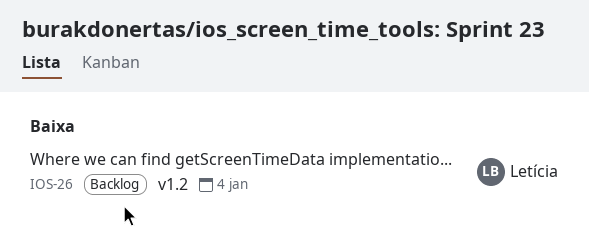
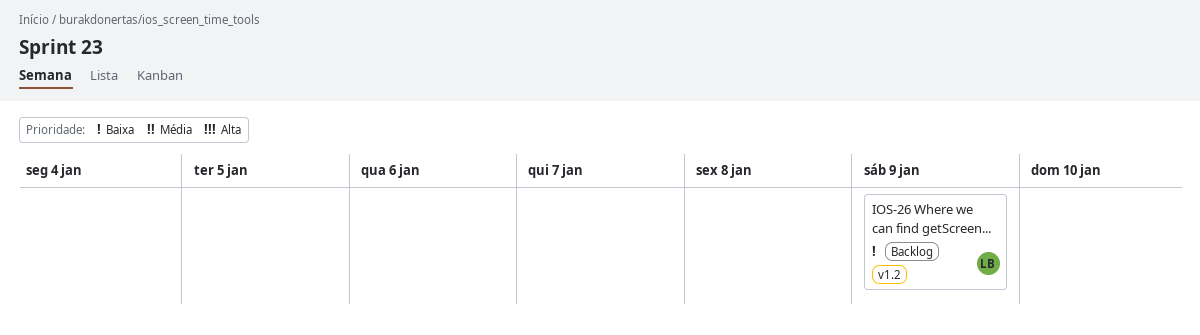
IOS-26, due: Jan 4 -> Jan 9

